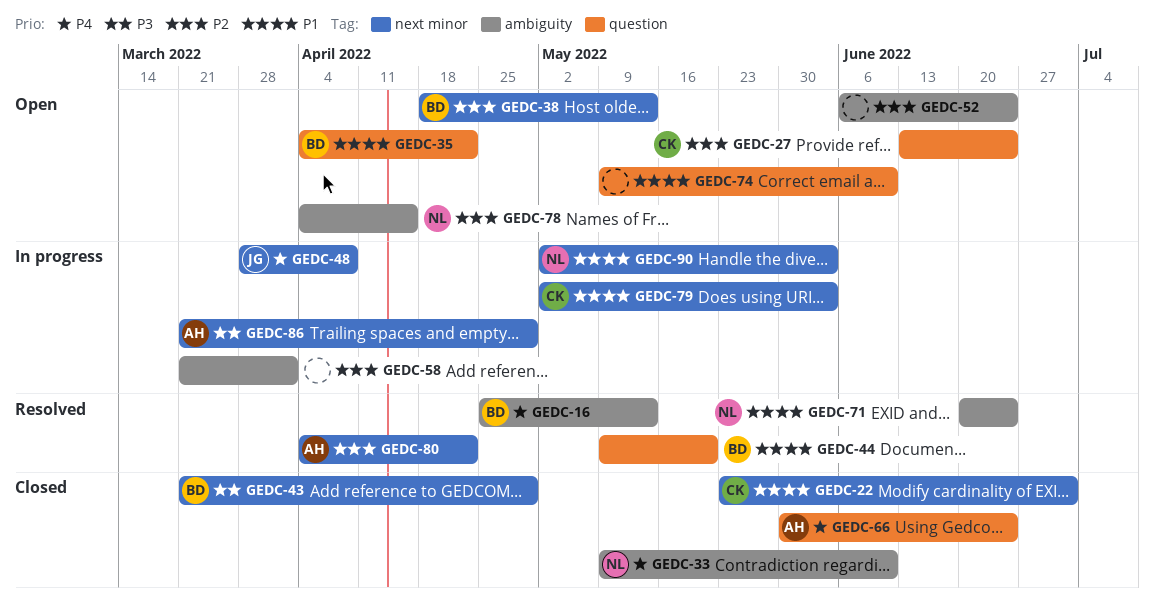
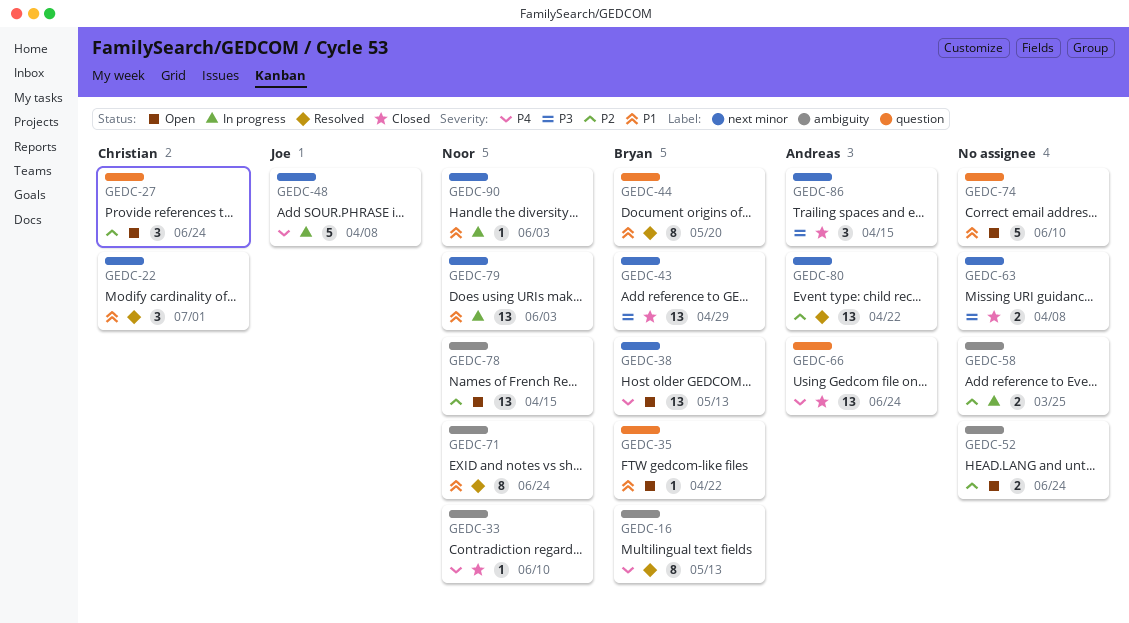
GEDC-22, status: Closed -> Resolved
GEDC-38, priority: P2 -> P4
GEDC-58, due: Apr 1 -> Mar 25
GEDC-63: none -> present
GEDC-79, owner: Christian -> Noor
GEDC-86, status: In progress -> Closed
GEDC-86, due: Apr 29 -> Apr 15

